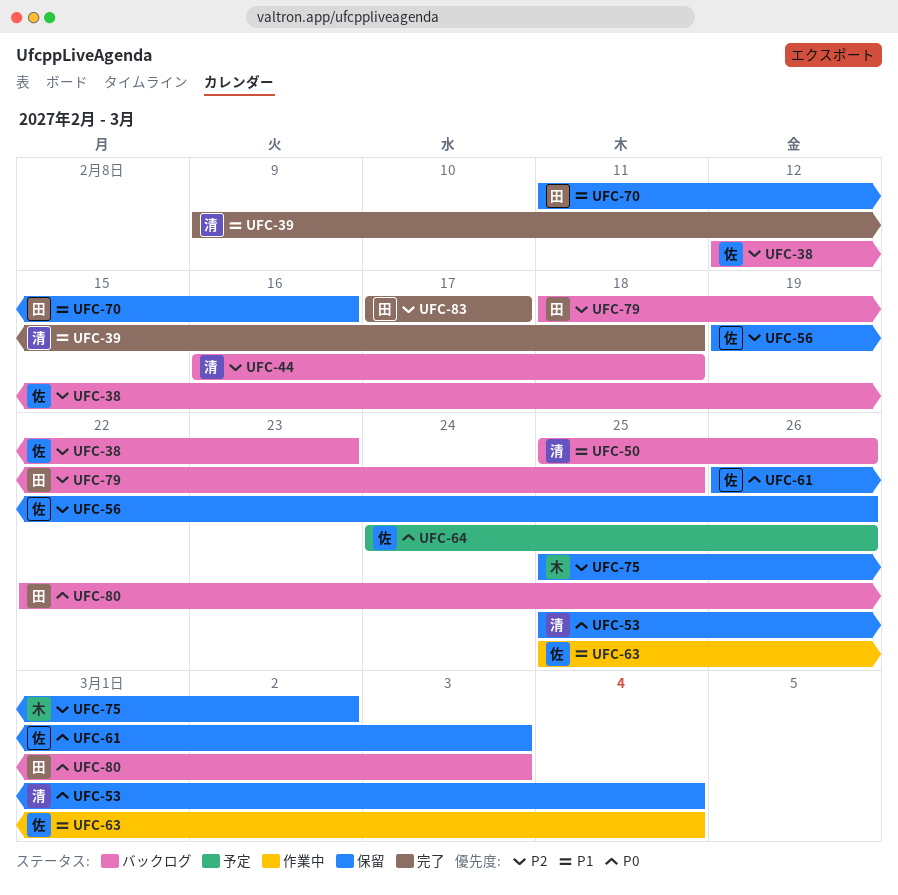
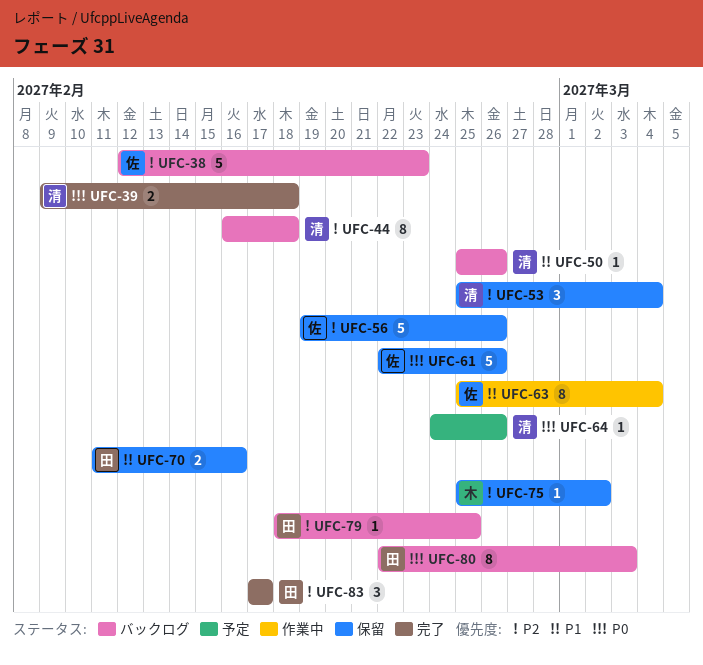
UFC-39, priority: P1 -> P0
UFC-53, priority: P0 -> P2
UFC-61, start: Feb 26 -> Feb 22
UFC-61, due: Mar 3 -> Feb 26
UFC-64, owner: 佐 -> 清

